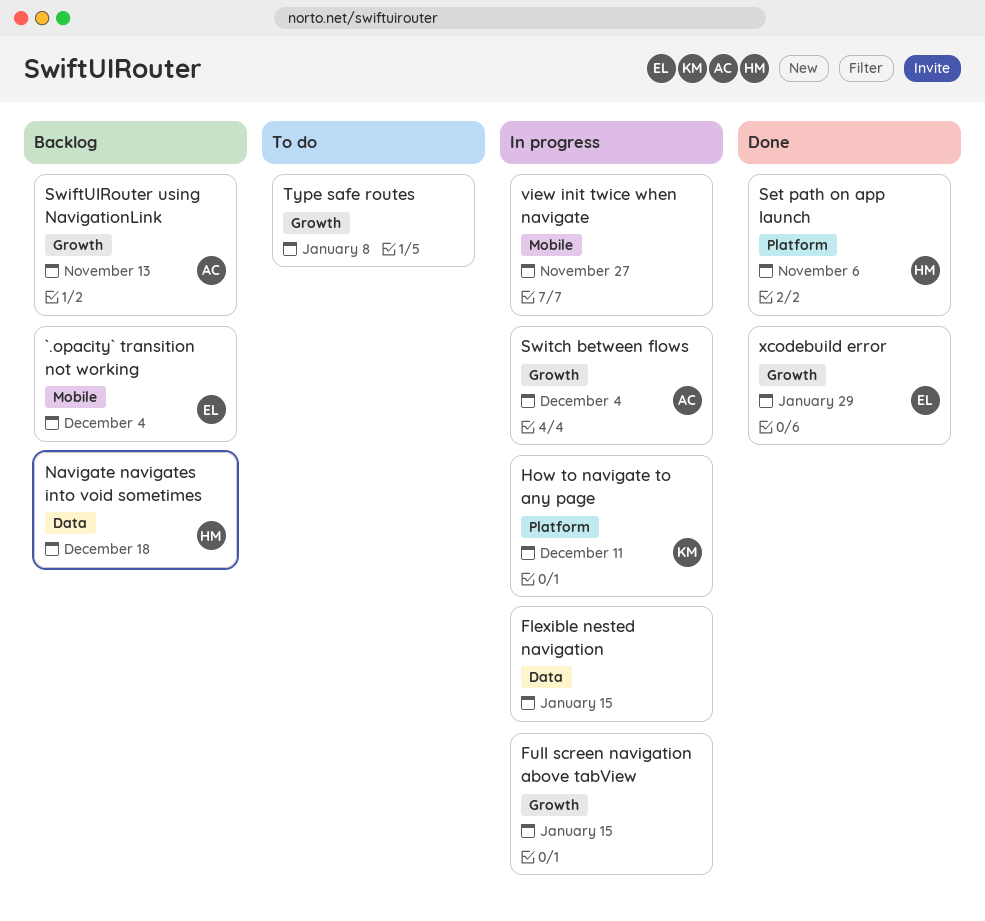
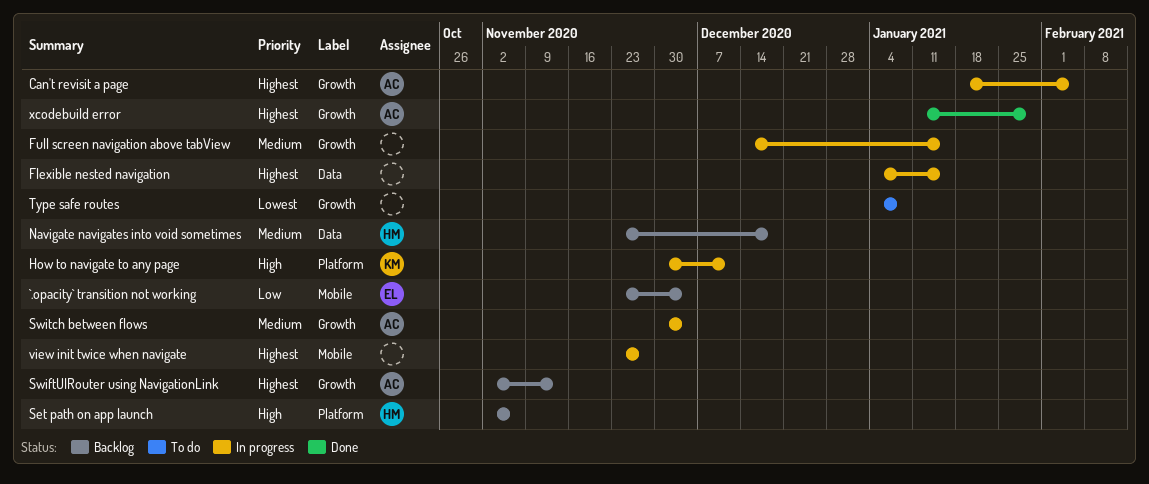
Can't revisit a page: none -> present
Set path on app launch, status: Done -> Backlog
xcodebuild error, owner: EL -> AC

